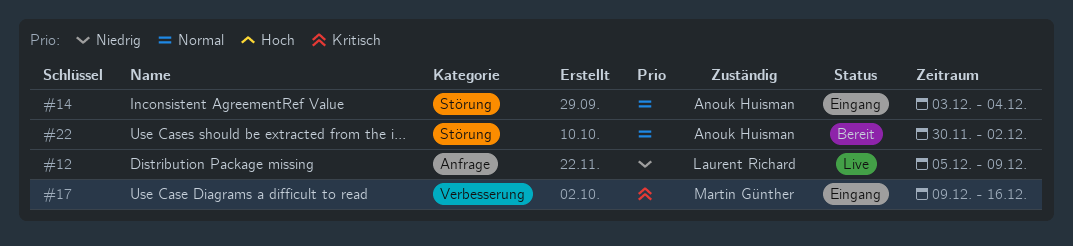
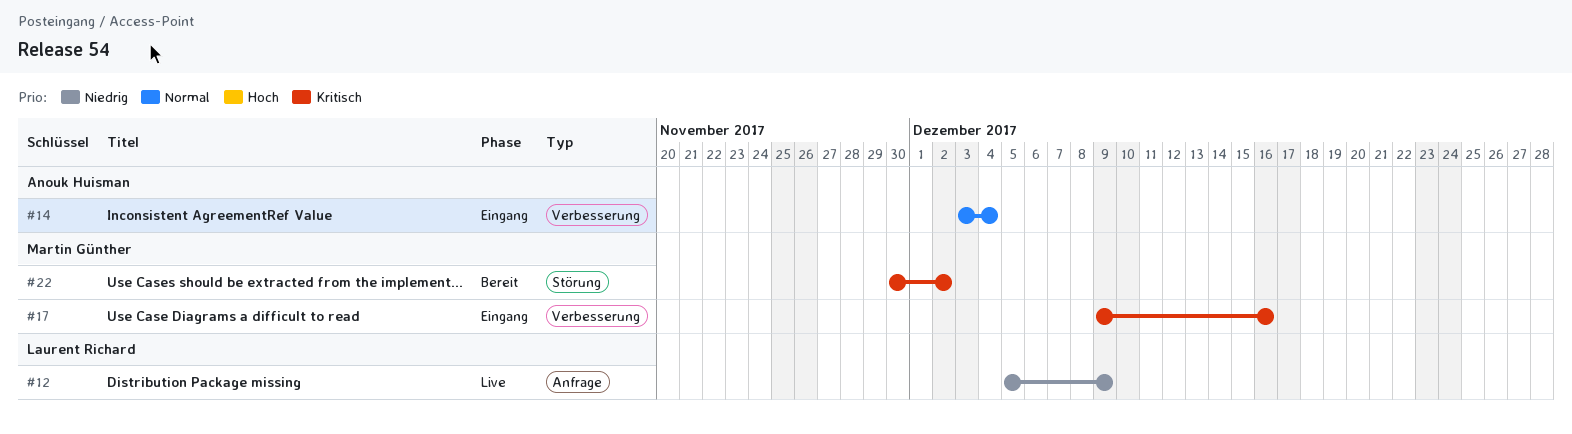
#14, label: Störung -> Verbesserung
#22, owner: Anouk Huisman -> Martin Günther
#22, priority: Normal -> Kritisch

